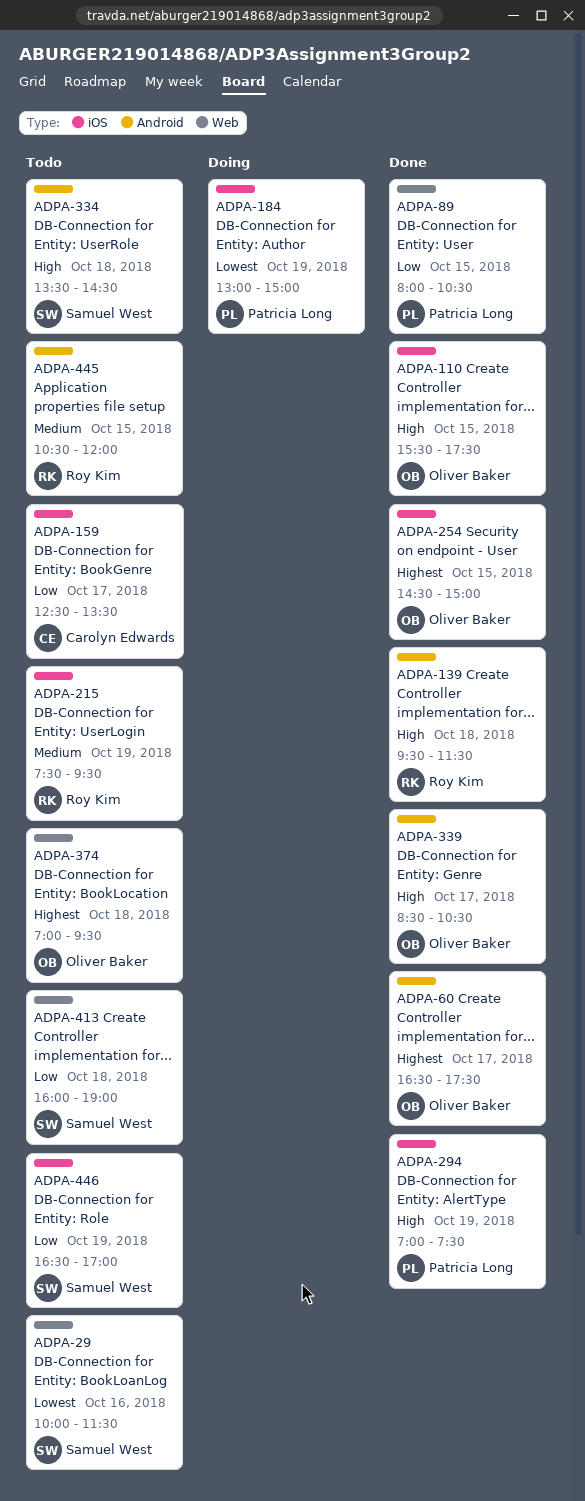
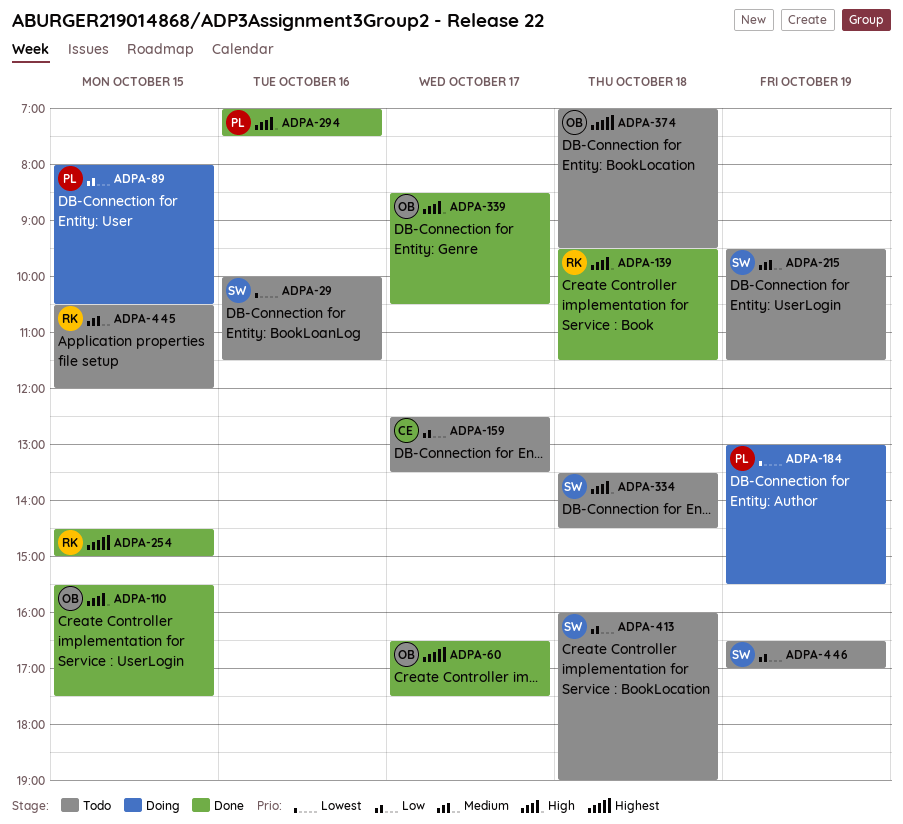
ADPA-89, status: Done -> Doing
ADPA-184, ends: 15:00 -> 15:30
ADPA-215, owner: Roy Kim -> Samuel West
ADPA-215, begins: 07:30 -> 09:30
ADPA-215, ends: 09:30 -> 11:30
ADPA-254, owner: Oliver Baker -> Roy Kim
ADPA-294, day: Oct 19 -> Oct 16

